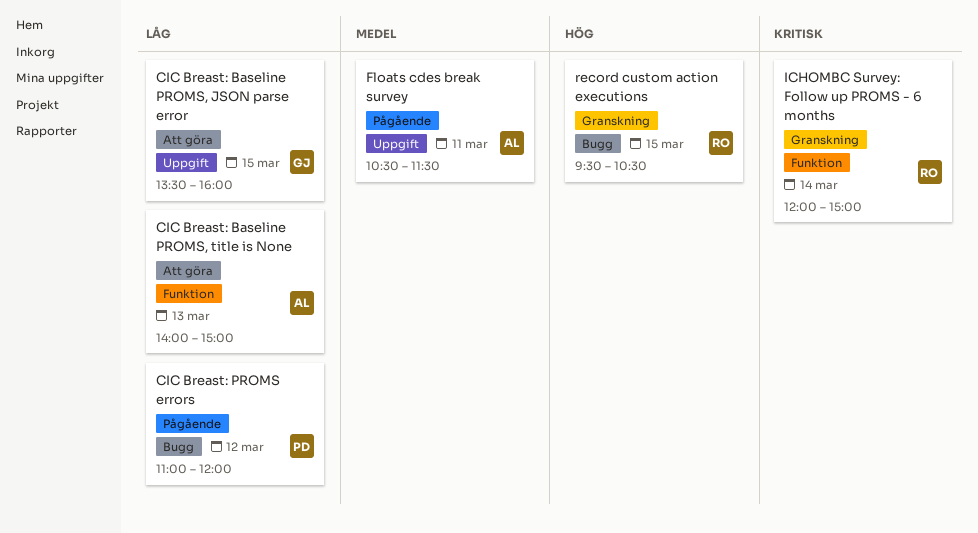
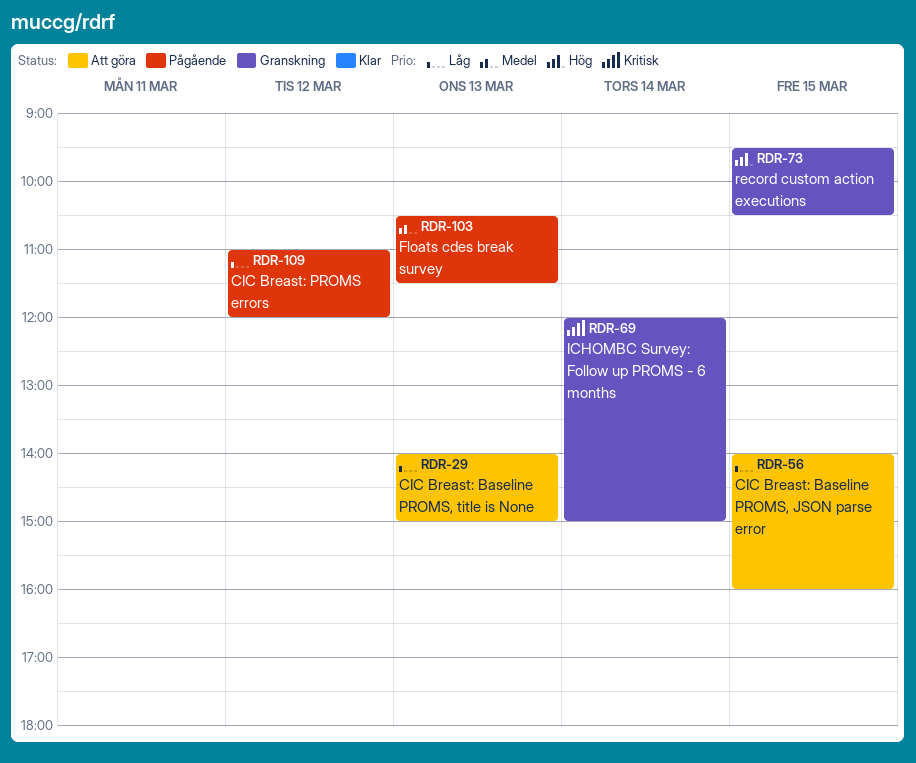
CIC Breast: Baseline PROMS, JSON parse error, begins: 13:30 -> 14:00
Floats cdes break survey, day: Mar 11 -> Mar 13

